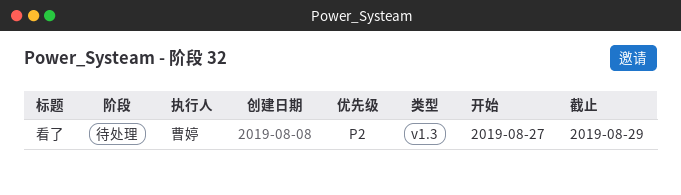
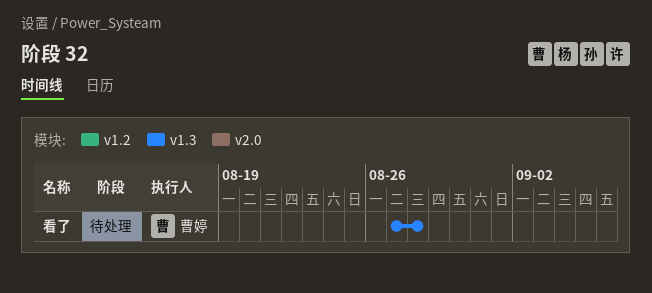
看了, due: Aug 29 -> Aug 28

